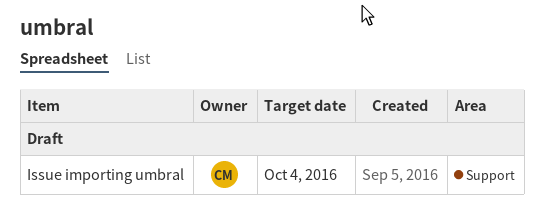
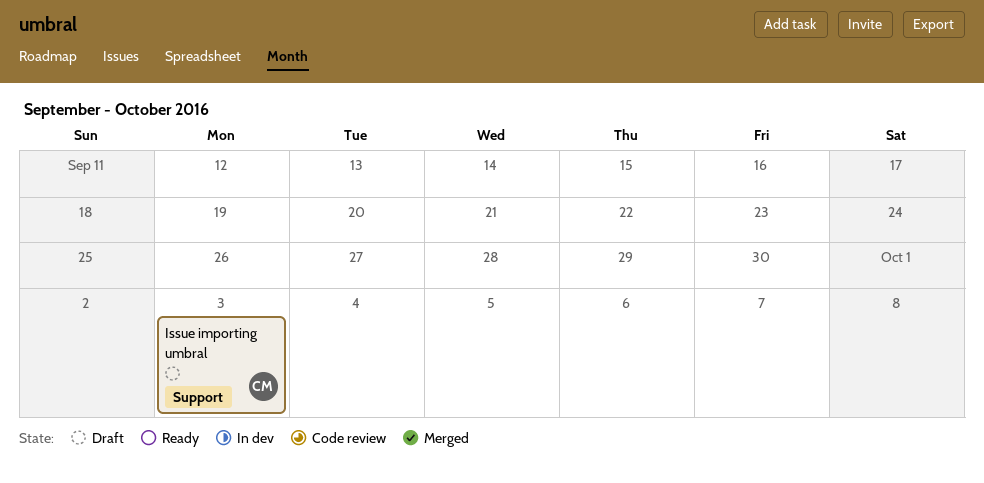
Issue importing umbral, due: Oct 4 -> Oct 3

